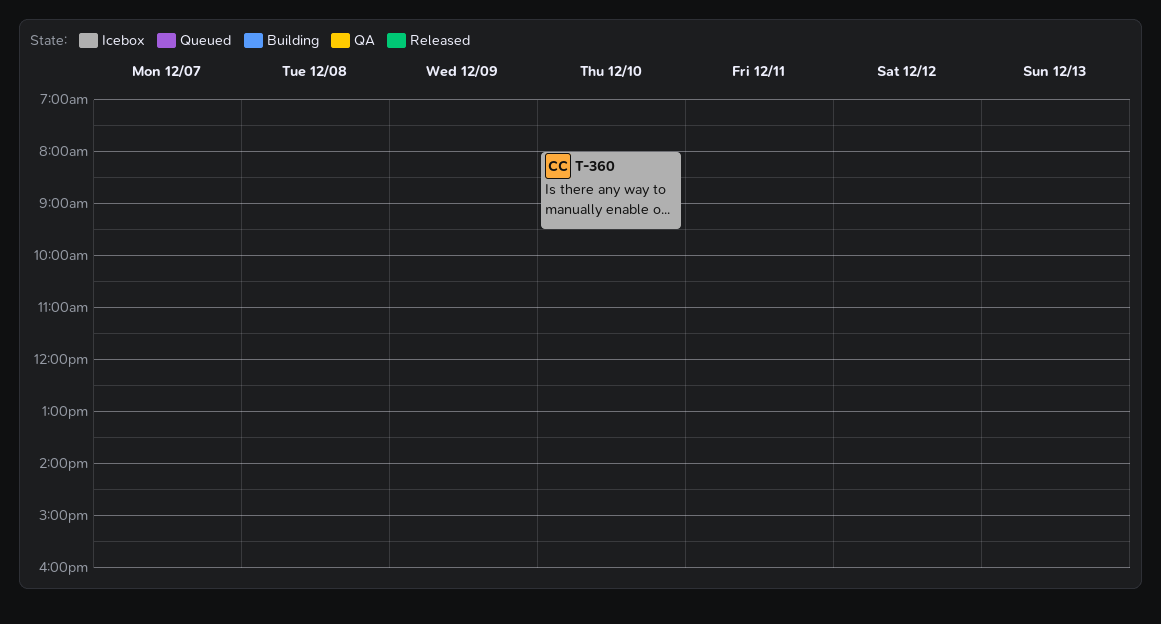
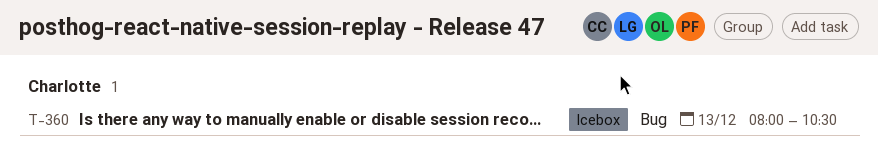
T-360, day: Dec 10 -> Dec 13
T-360, ends: 09:30 -> 10:30

